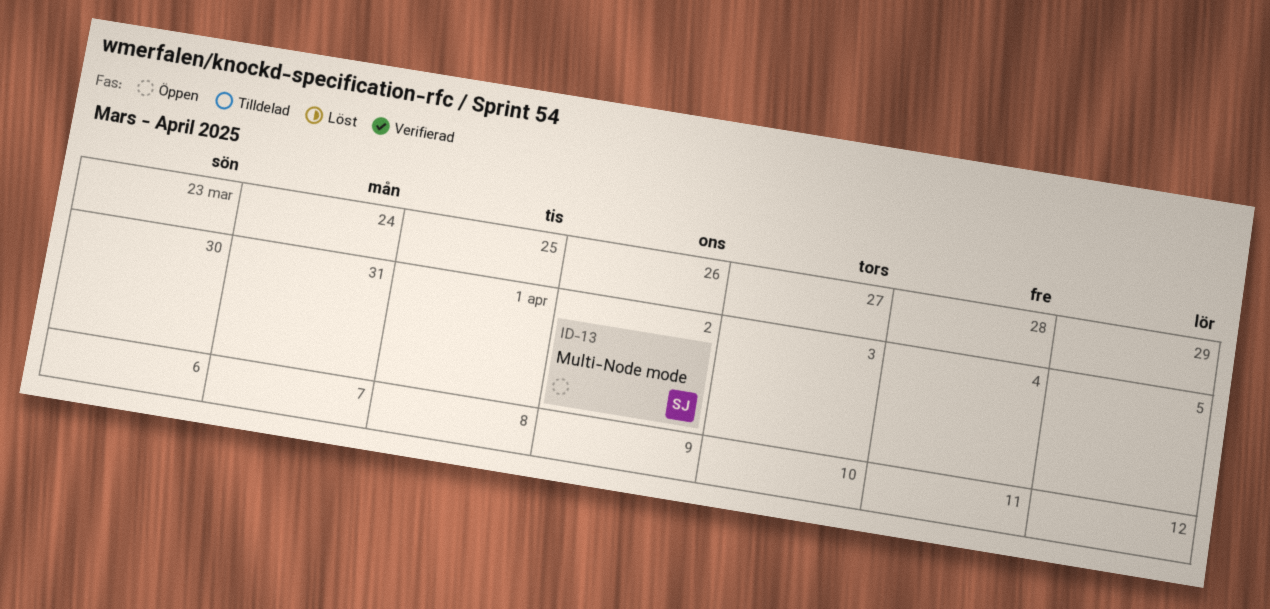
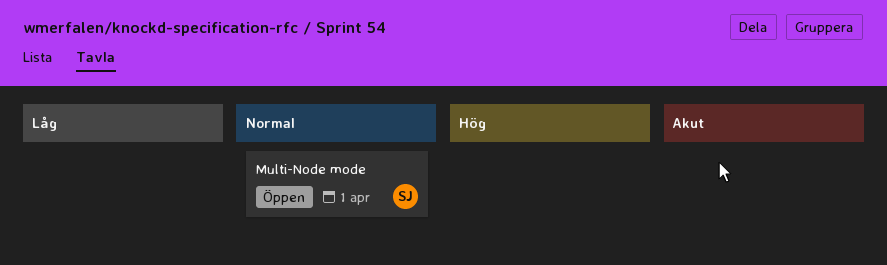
Multi-Node mode, due: Apr 2 -> Apr 1

